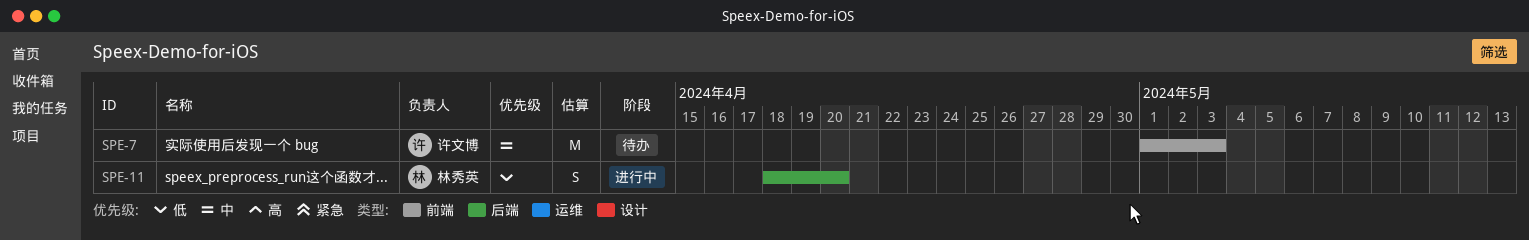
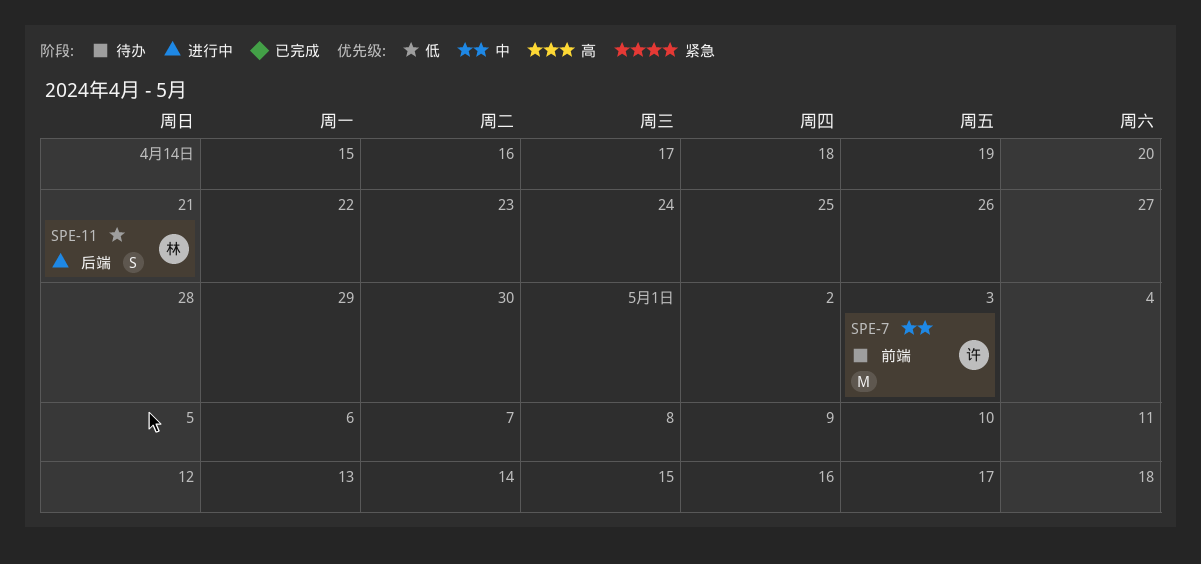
SPE-11, due: Apr 20 -> Apr 21

